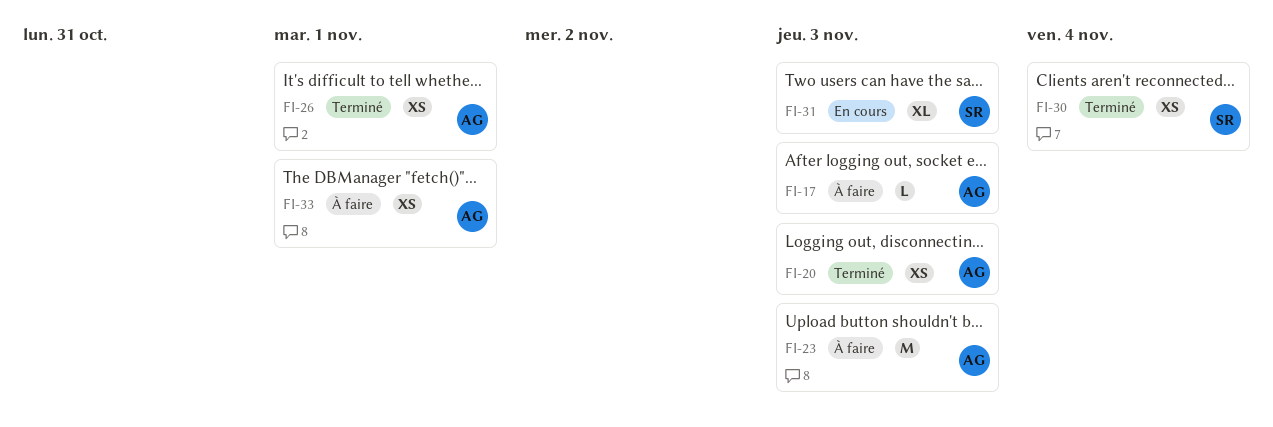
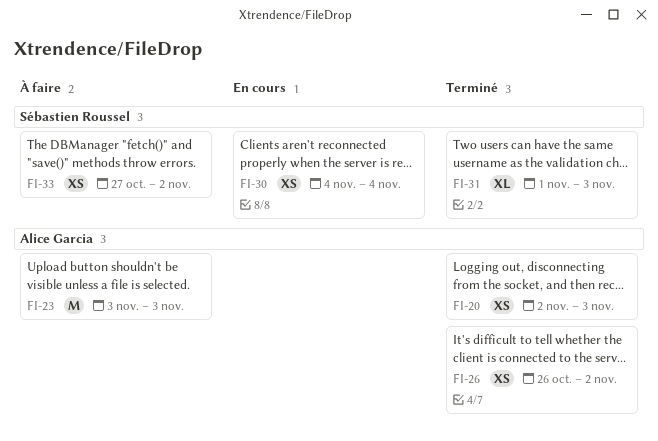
FI-17: present -> none
FI-26, due: Nov 1 -> Nov 2
FI-30, status: Terminé -> En cours
FI-31, status: En cours -> Terminé
FI-33, owner: Alice Garcia -> Sébastien Roussel
FI-33, due: Nov 1 -> Nov 2

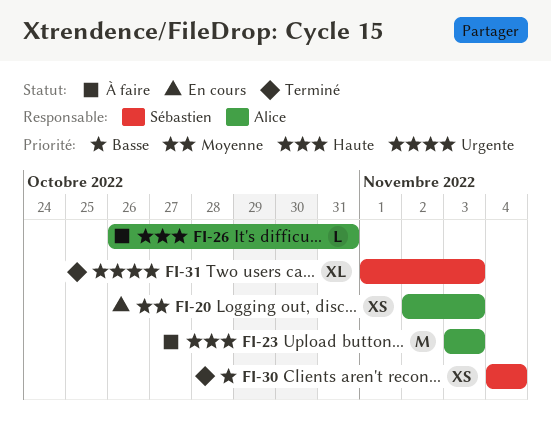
FI-20, status: Terminé -> En cours
FI-26, status: Terminé -> À faire
FI-26, estimate: XS -> L
FI-26, due: Nov 2 -> Oct 31
FI-30, status: En cours -> Terminé
FI-33: present -> none

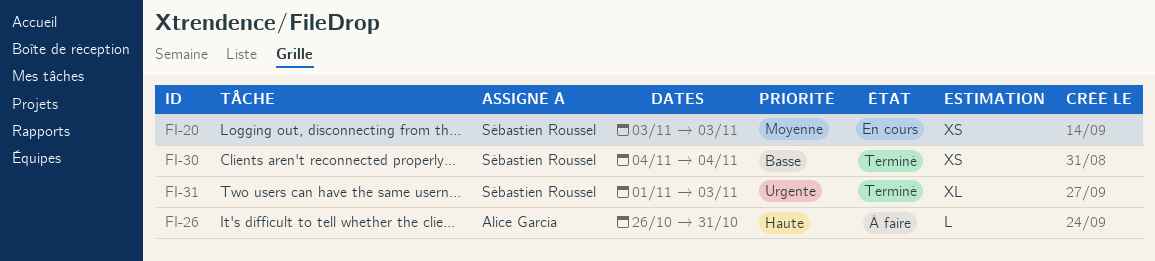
FI-20, owner: Alice Garcia -> Sébastien Roussel
FI-20, start: Nov 2 -> Nov 3
FI-23: present -> none

